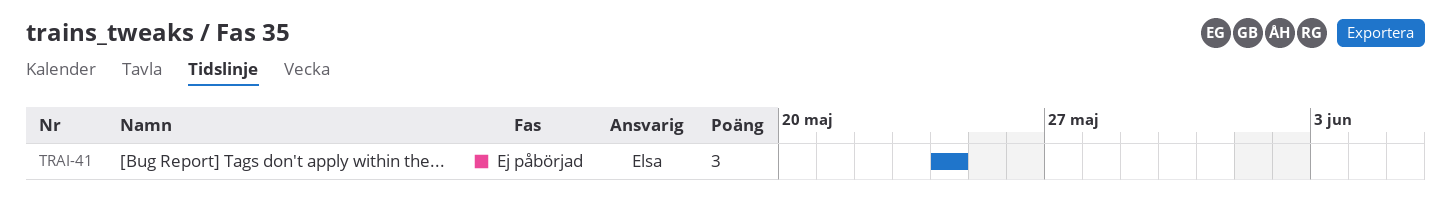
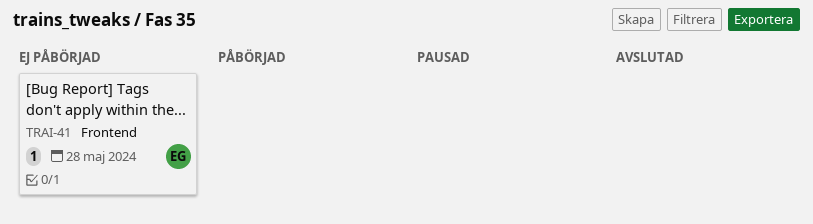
TRAI-41, estimate: 3 -> 1
TRAI-41, due: May 24 -> May 28

